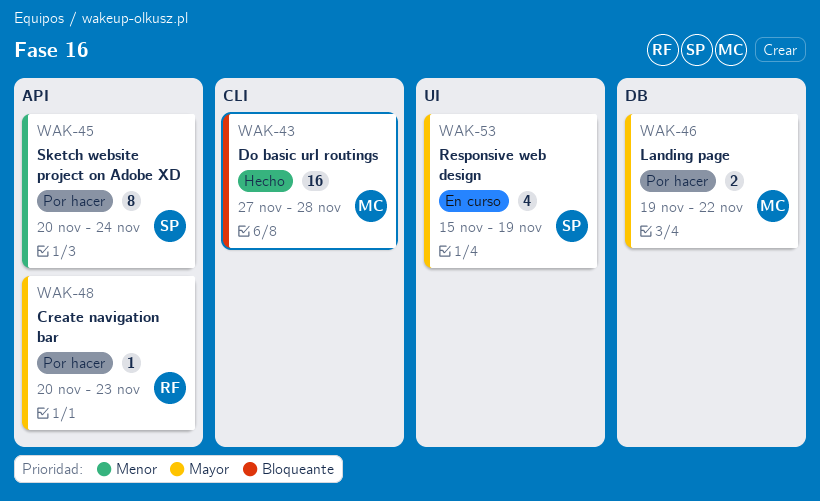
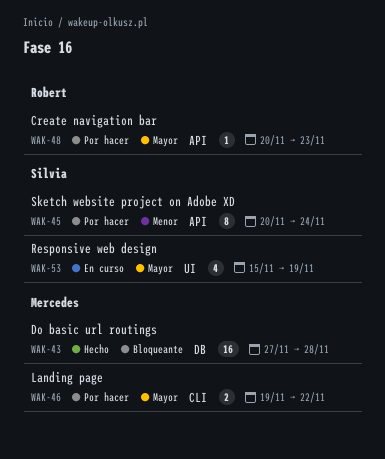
WAK-43, label: CLI -> DB
WAK-46, label: DB -> CLI

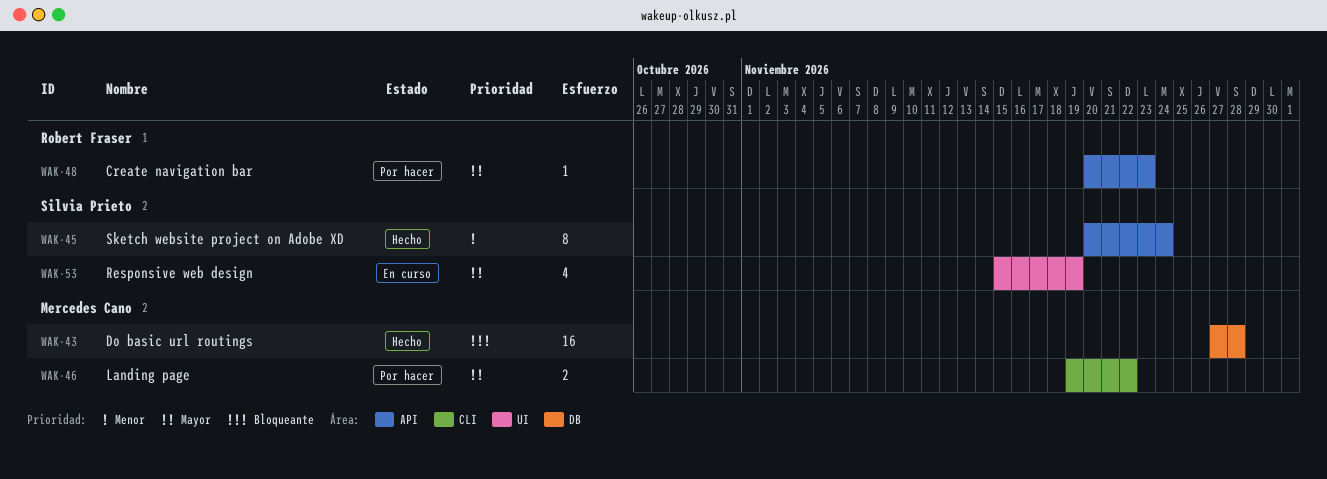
WAK-45, status: Por hacer -> Hecho

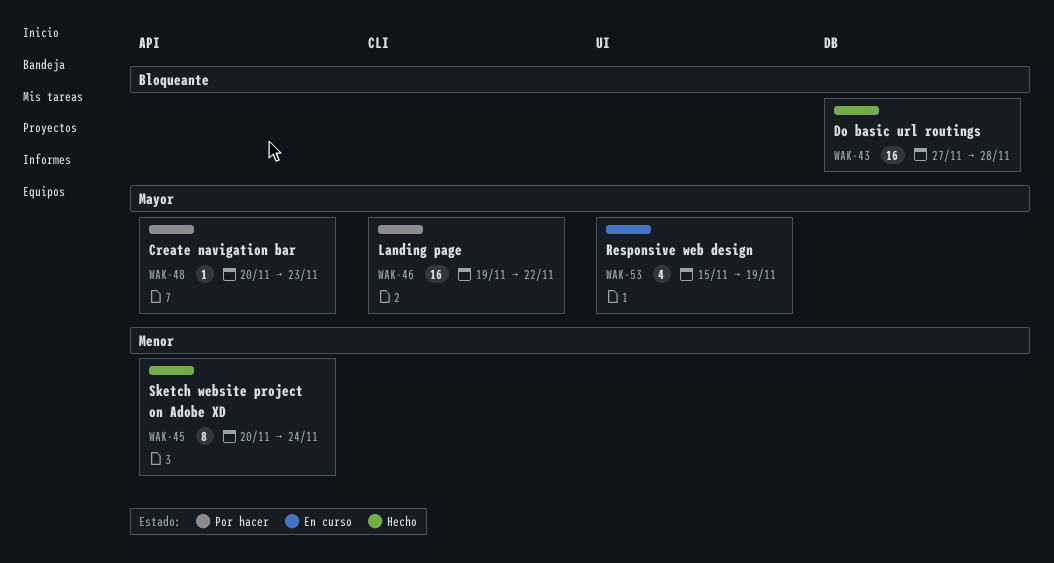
WAK-46, estimate: 2 -> 16

